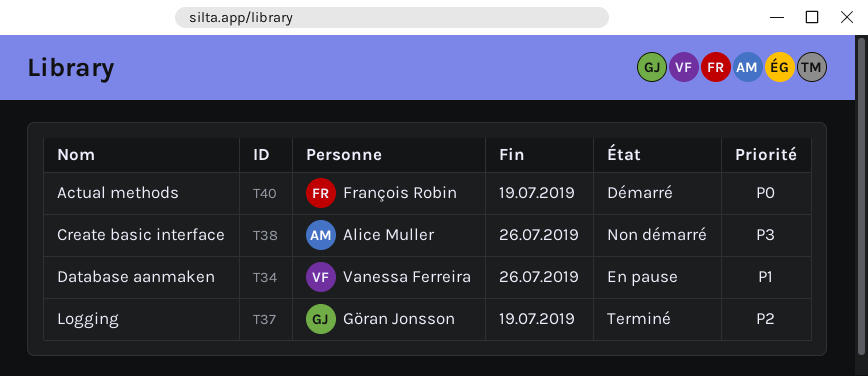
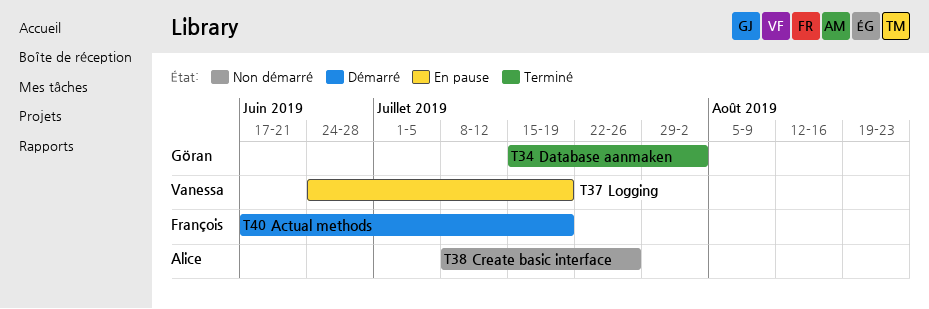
T34, status: En pause -> Terminé
T34, owner: Vanessa Ferreira -> Göran Jonsson
T34, due: Jul 26 -> Aug 2
T37, status: Terminé -> En pause
T37, owner: Göran Jonsson -> Vanessa Ferreira

